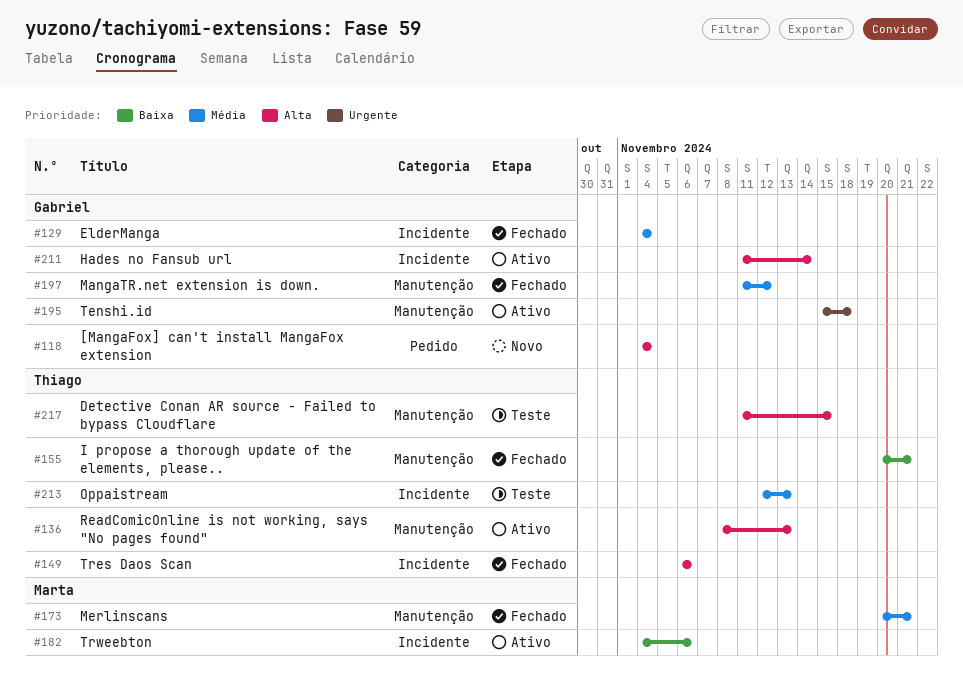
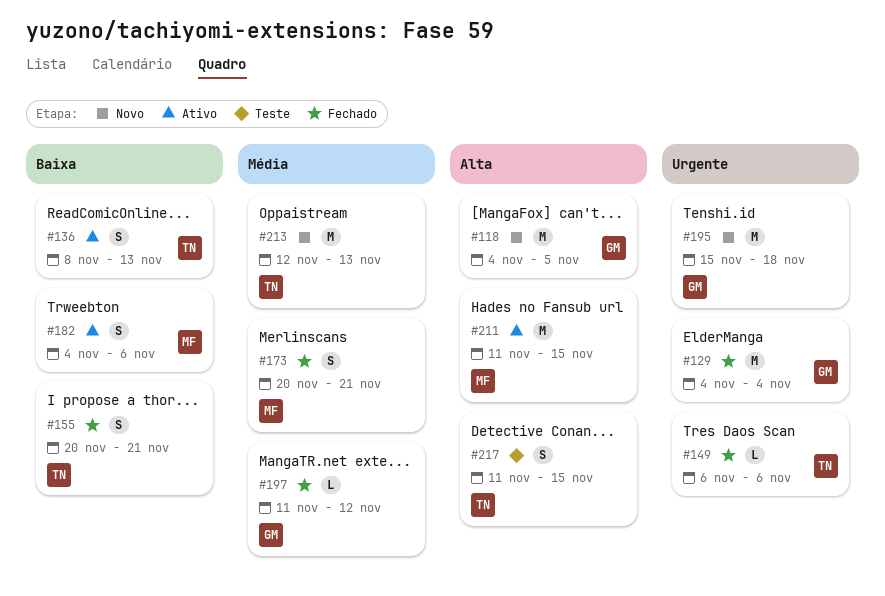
#118, due: Nov 4 -> Nov 5
#129, priority: Média -> Urgente
#136, priority: Alta -> Baixa
#149, priority: Alta -> Urgente
#195, status: Ativo -> Novo
#211, owner: Gabriel -> Marta
#211, due: Nov 14 -> Nov 15
#213, status: Teste -> Novo

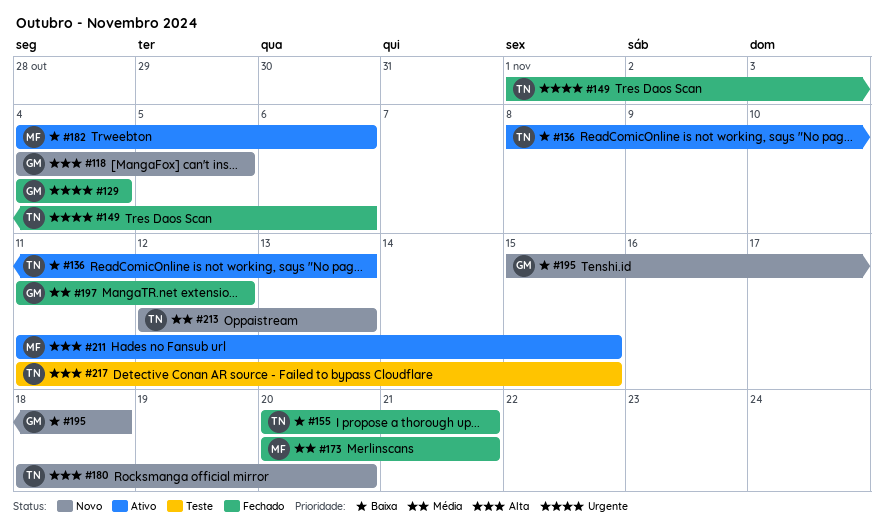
#149, start: Nov 6 -> Nov 1
#180: none -> present
#195, priority: Urgente -> Baixa

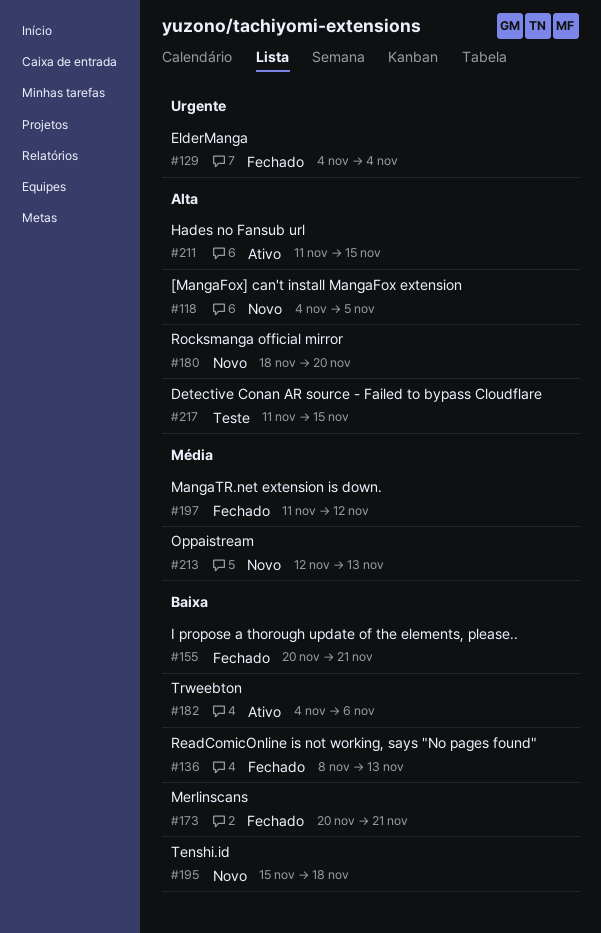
#136, status: Ativo -> Fechado
#149: present -> none
#173, priority: Média -> Baixa

